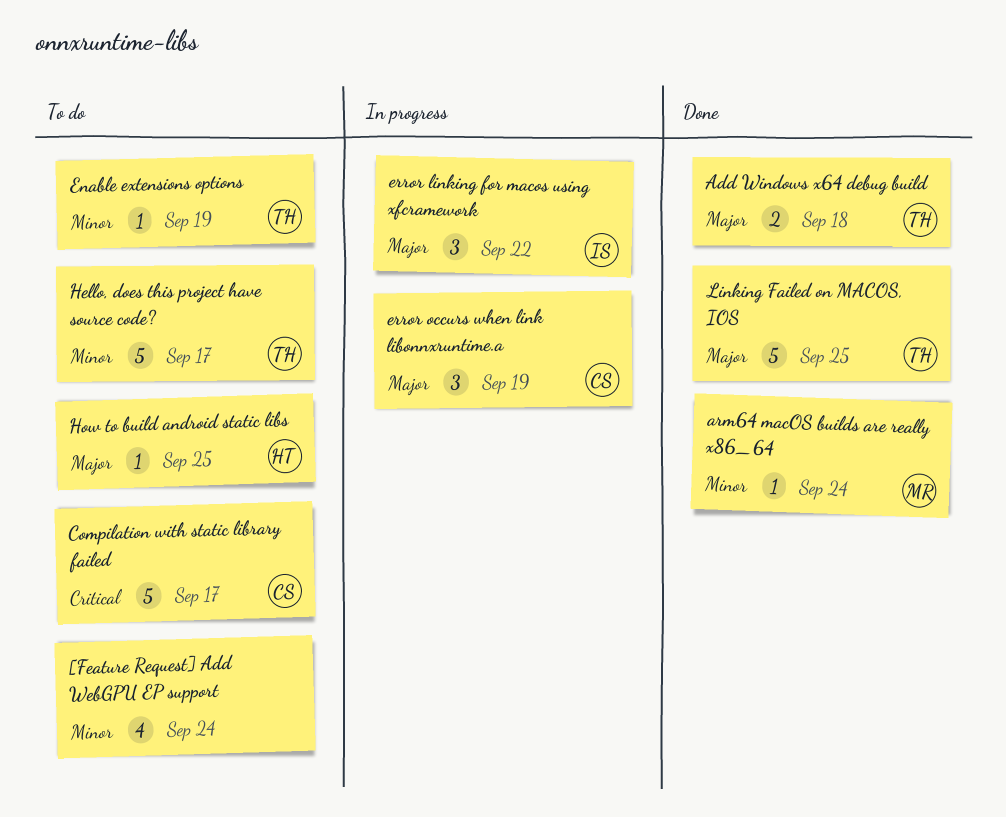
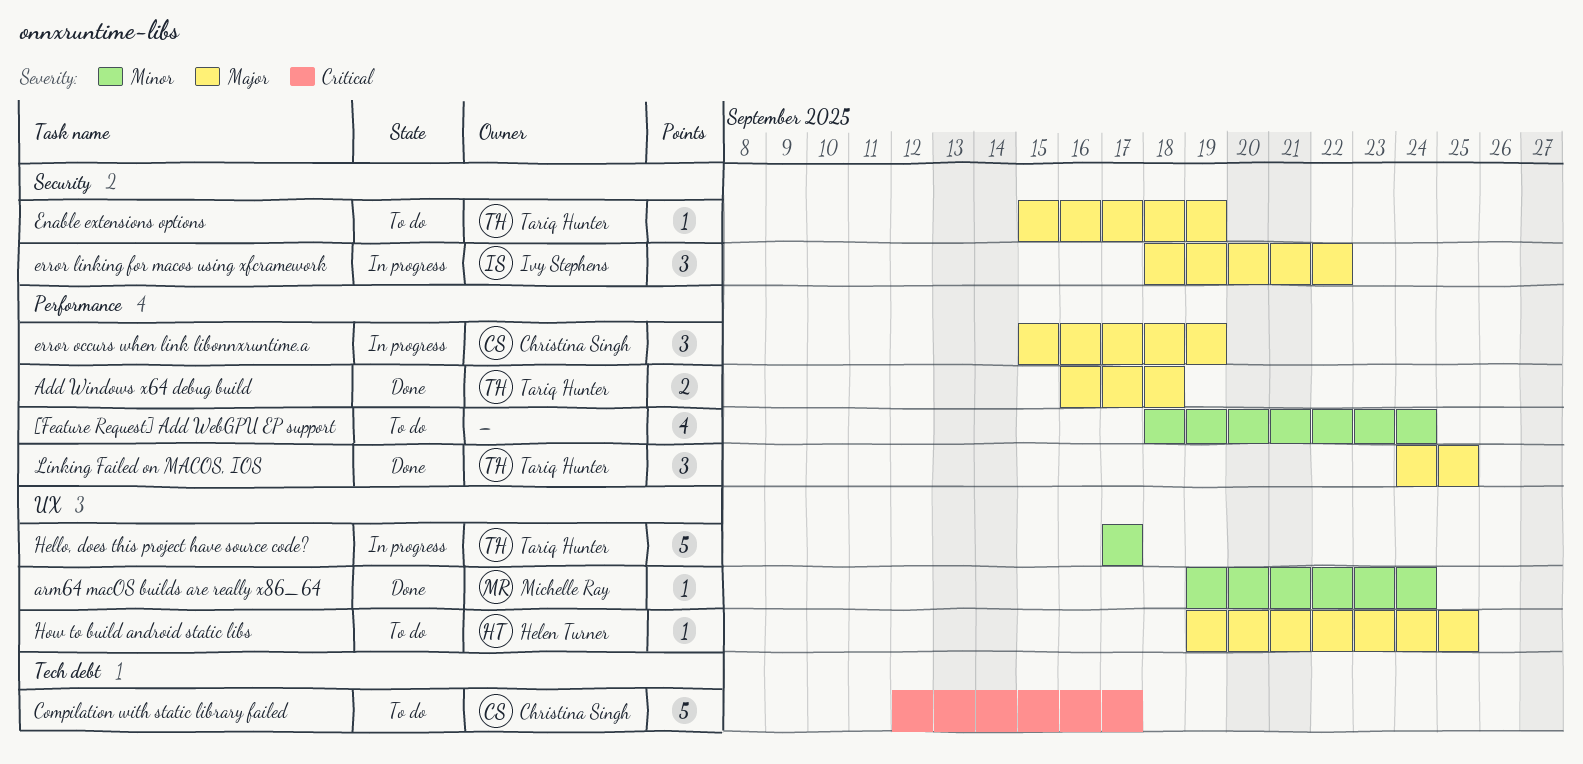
Enable extensions options, priority: Minor -> Major
Hello, does this project have source code?, status: To do -> In progress
Linking Failed on MACOS, IOS, estimate: 5 -> 3

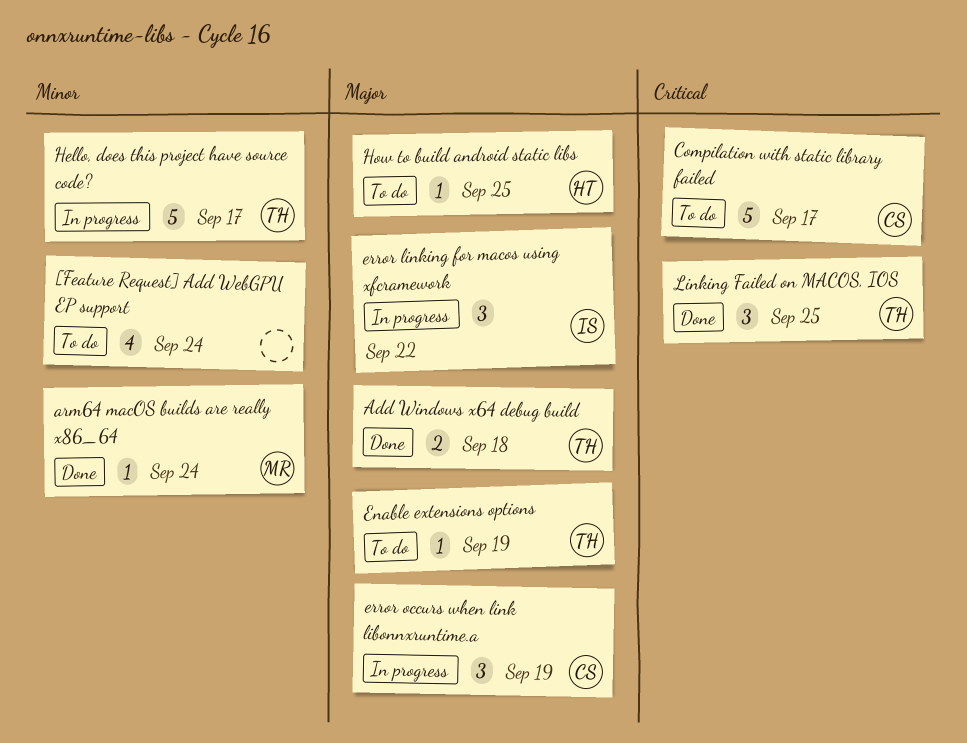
Linking Failed on MACOS, IOS, priority: Major -> Critical

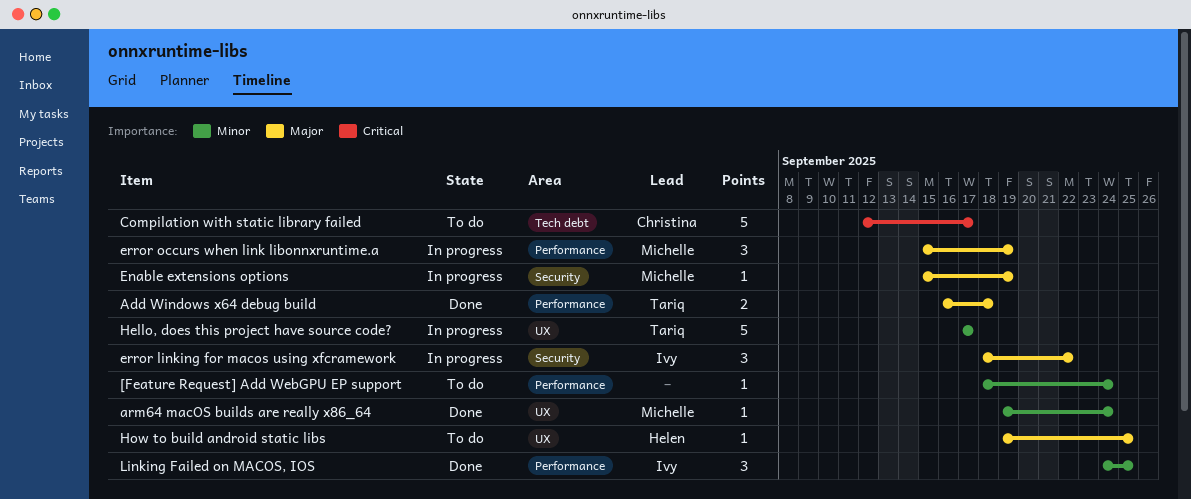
[Feature Request] Add WebGPU EP support, estimate: 4 -> 1
Enable extensions options, status: To do -> In progress
Enable extensions options, owner: Tariq -> Michelle
error occurs when link libonnxruntime.a, owner: Christina -> Michelle
Linking Failed on MACOS, IOS, owner: Tariq -> Ivy
Linking Failed on MACOS, IOS, priority: Critical -> Minor

